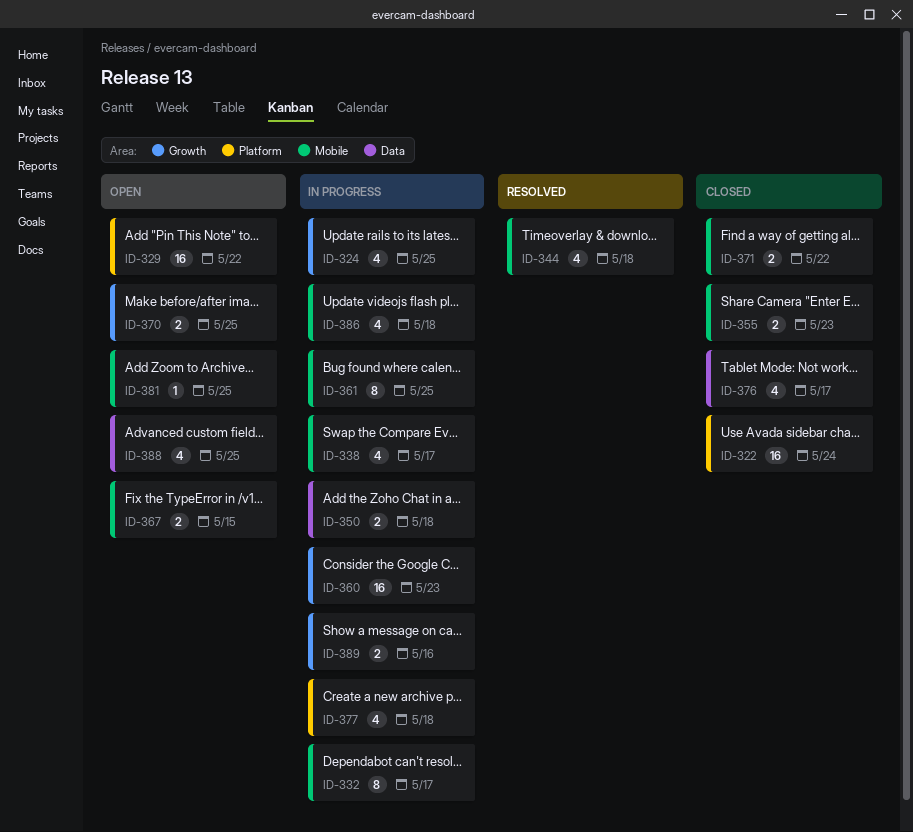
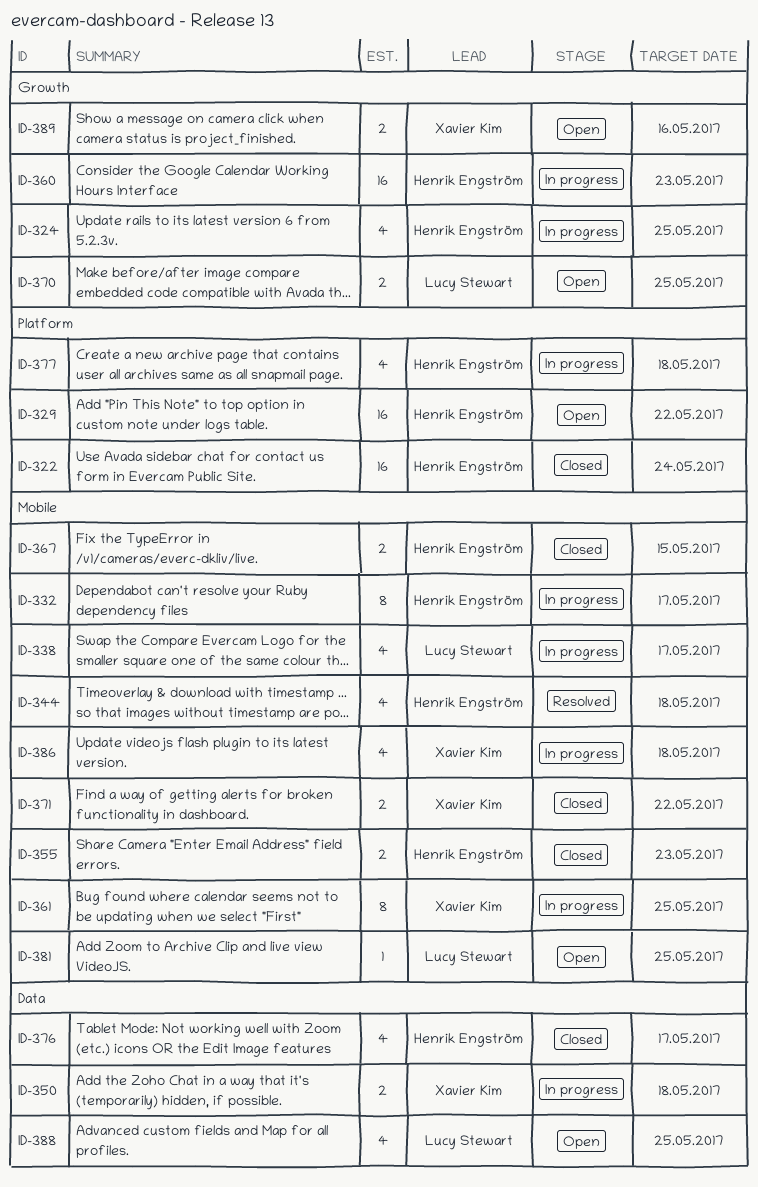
ID-367, status: Open -> Closed
ID-389, status: In progress -> Open

